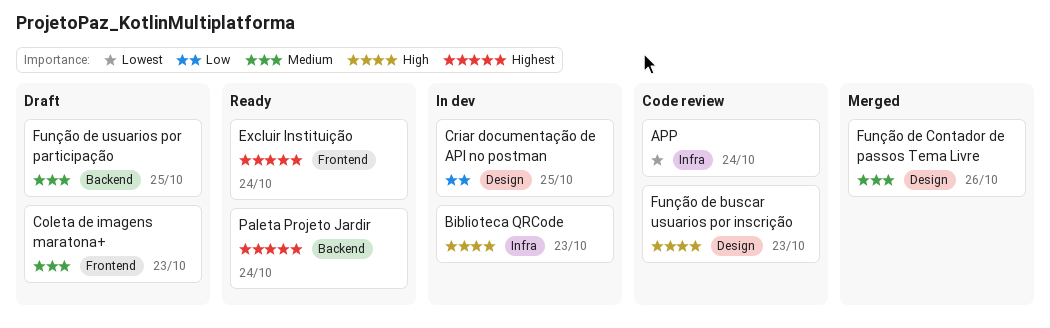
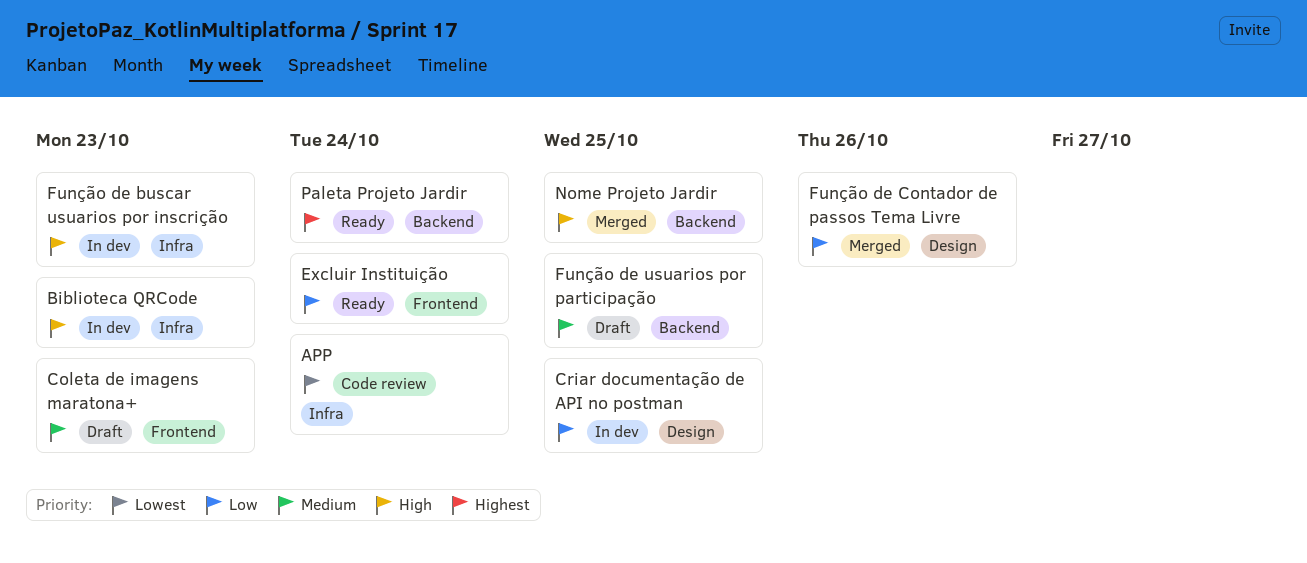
Excluir Instituição, priority: Highest -> Low
Função de buscar usuarios por inscrição, status: Code review -> In dev
Função de buscar usuarios por inscrição, label: Design -> Infra
Função de Contador de passos Tema Livre, priority: Medium -> Low
Nome Projeto Jardir: none -> present

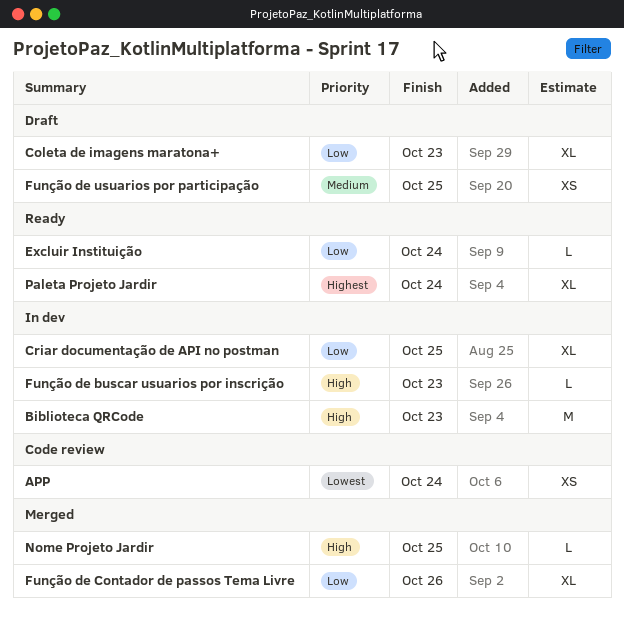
Coleta de imagens maratona+, priority: Medium -> Low

